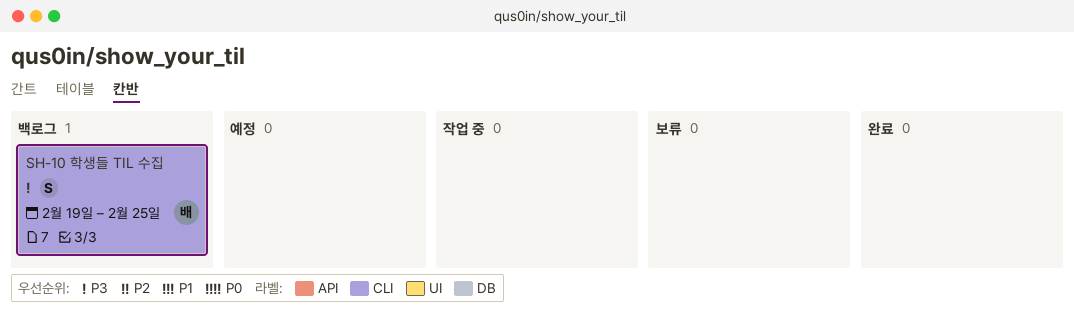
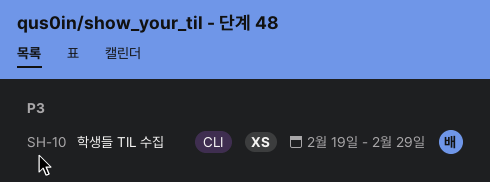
SH-10, estimate: S -> XS
SH-10, due: Feb 25 -> Feb 29

